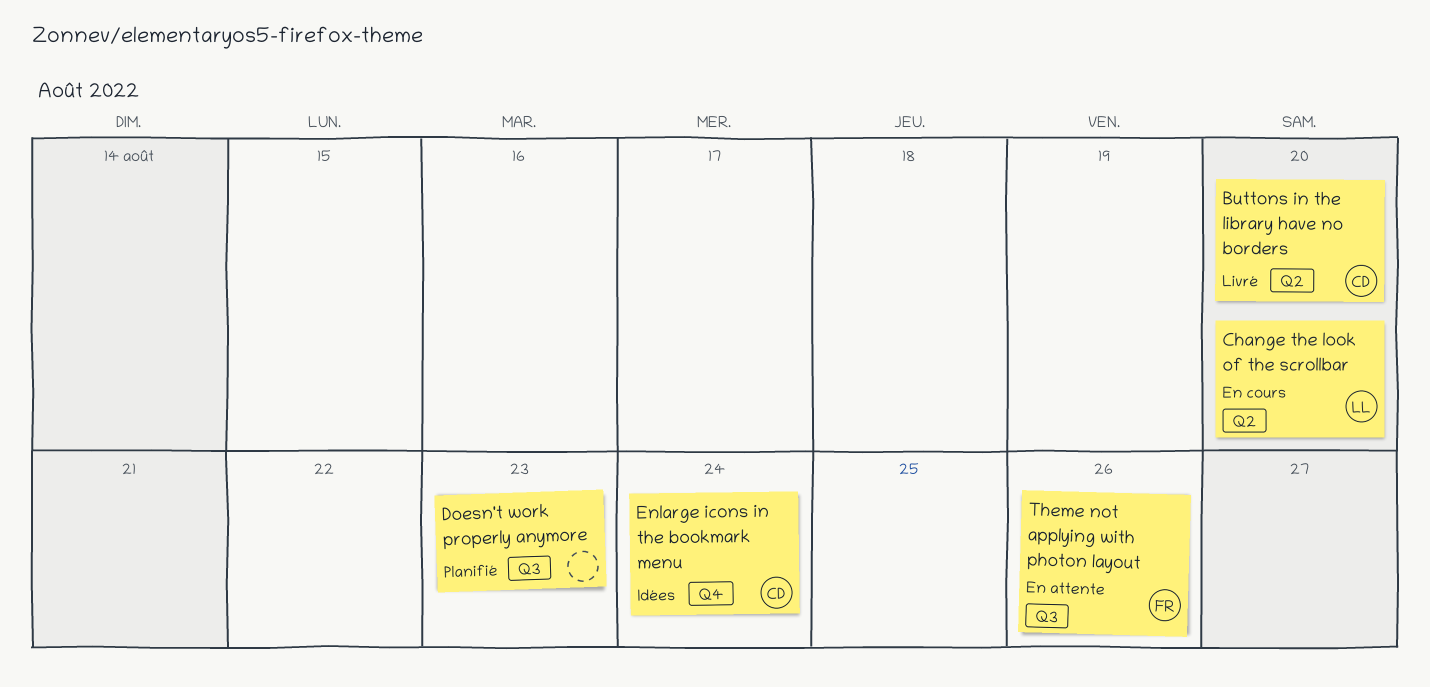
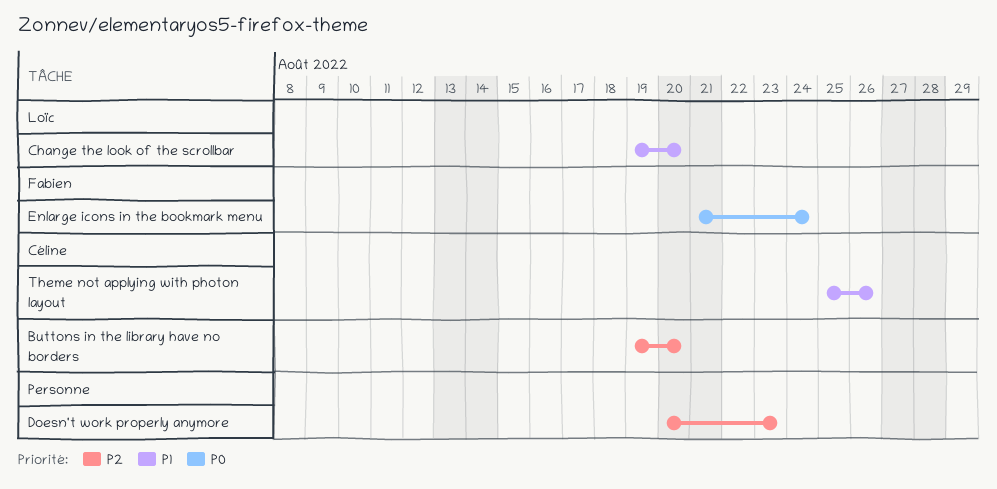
Enlarge icons in the bookmark menu, owner: Céline -> Fabien
Theme not applying with photon layout, owner: Fabien -> Céline

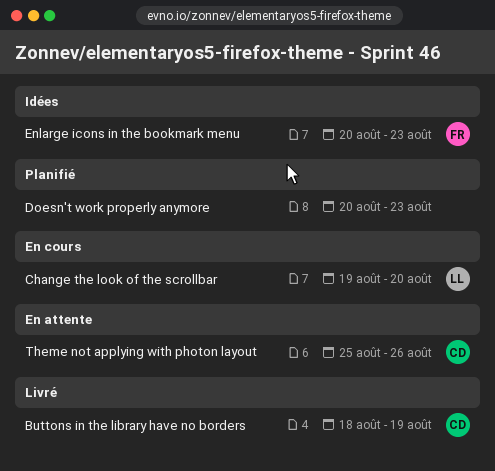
Buttons in the library have no borders, start: Aug 19 -> Aug 18
Buttons in the library have no borders, due: Aug 20 -> Aug 19
Enlarge icons in the bookmark menu, start: Aug 21 -> Aug 20
Enlarge icons in the bookmark menu, due: Aug 24 -> Aug 23

